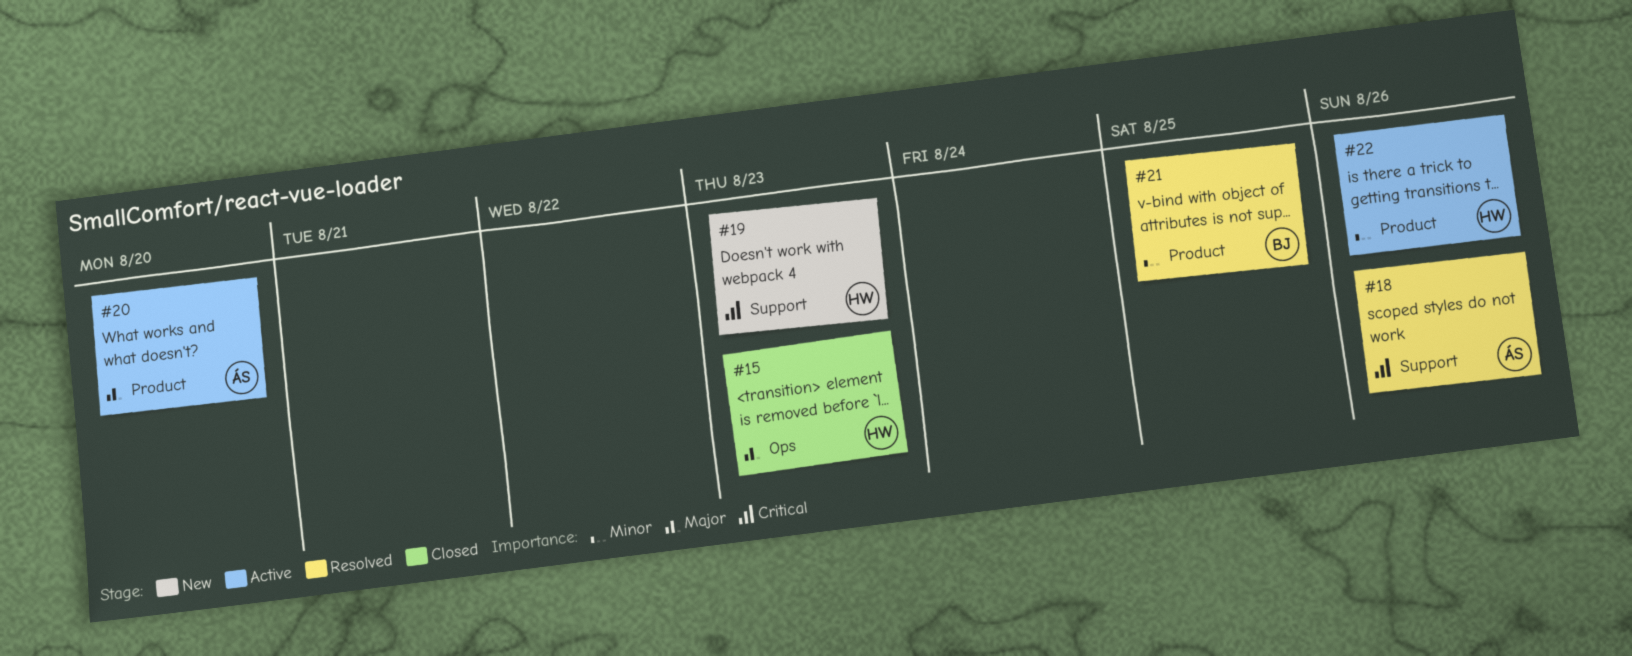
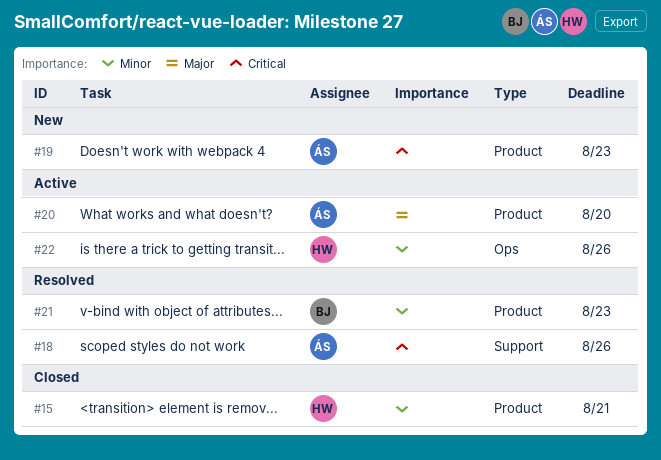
#15, priority: Major -> Minor
#15, label: Ops -> Product
#15, due: Aug 23 -> Aug 21
#19, owner: HW -> ÁS
#19, label: Support -> Product
#21, due: Aug 25 -> Aug 23
#22, label: Product -> Ops

